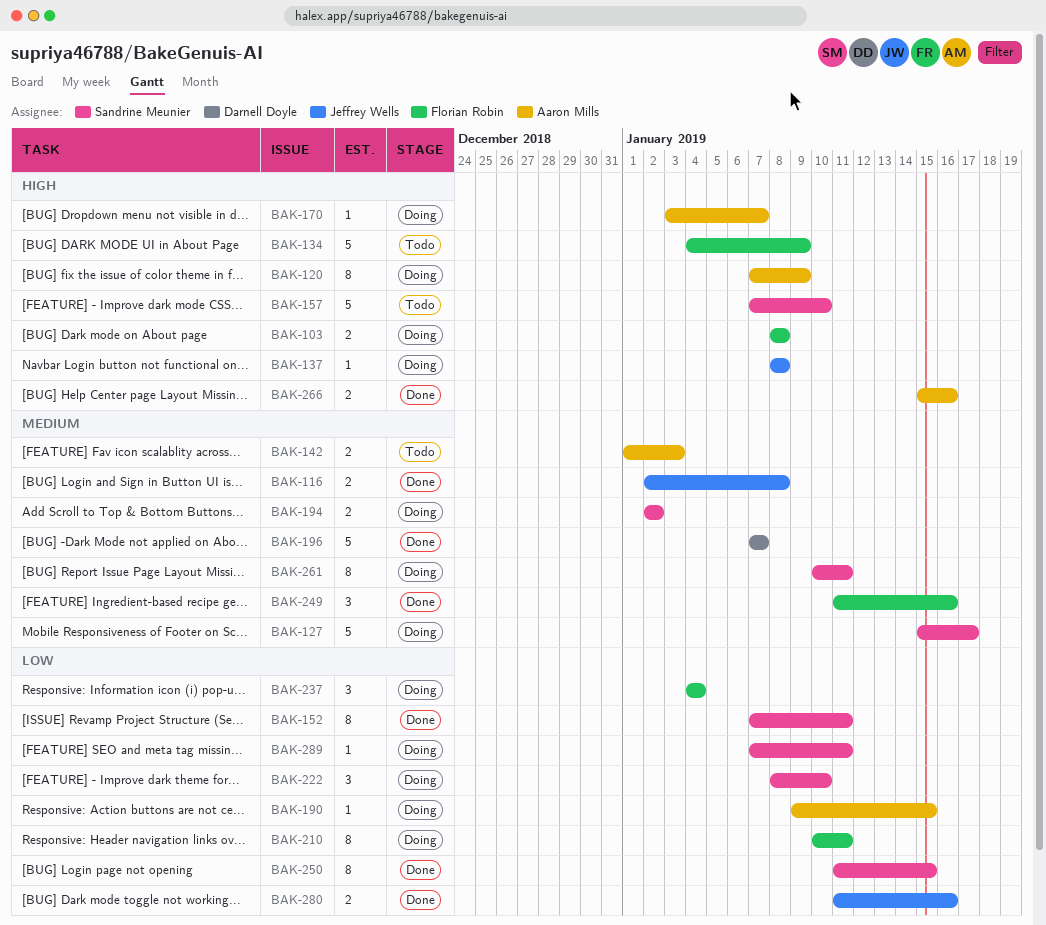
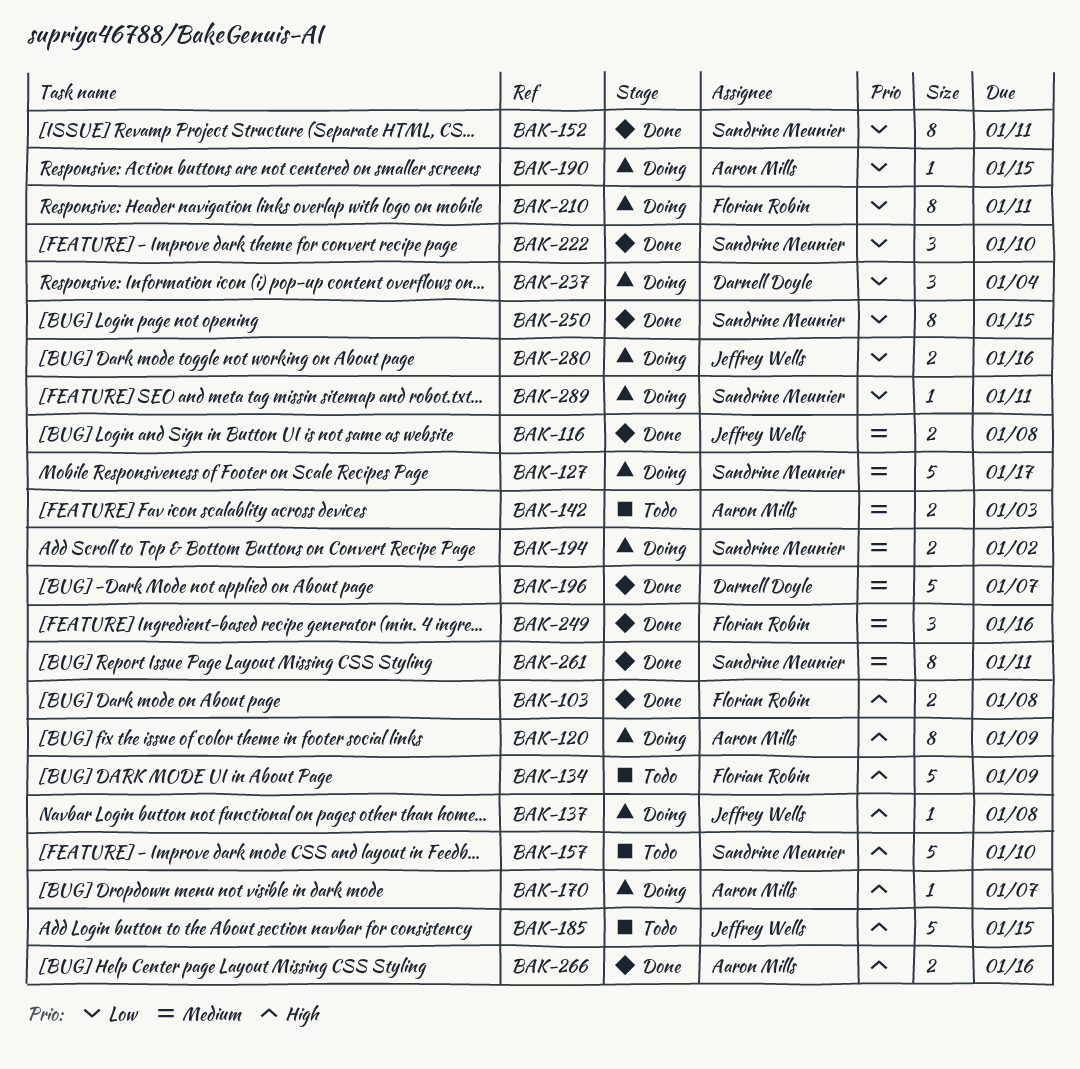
BAK-103, status: Doing -> Done
BAK-185: none -> present
BAK-222, status: Doing -> Done
BAK-237, owner: Florian Robin -> Darnell Doyle
BAK-261, status: Doing -> Done
BAK-280, status: Done -> Doing

